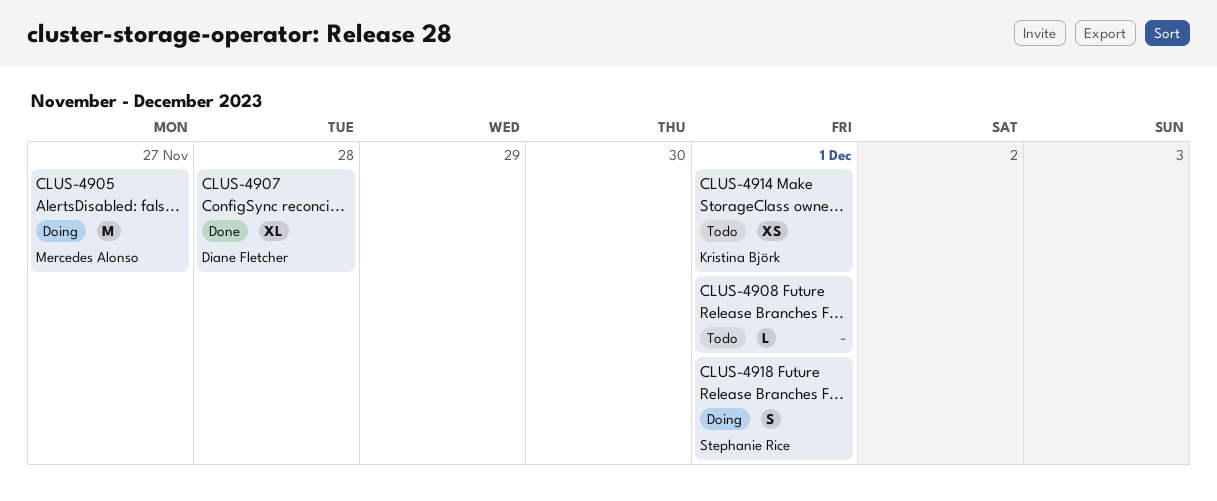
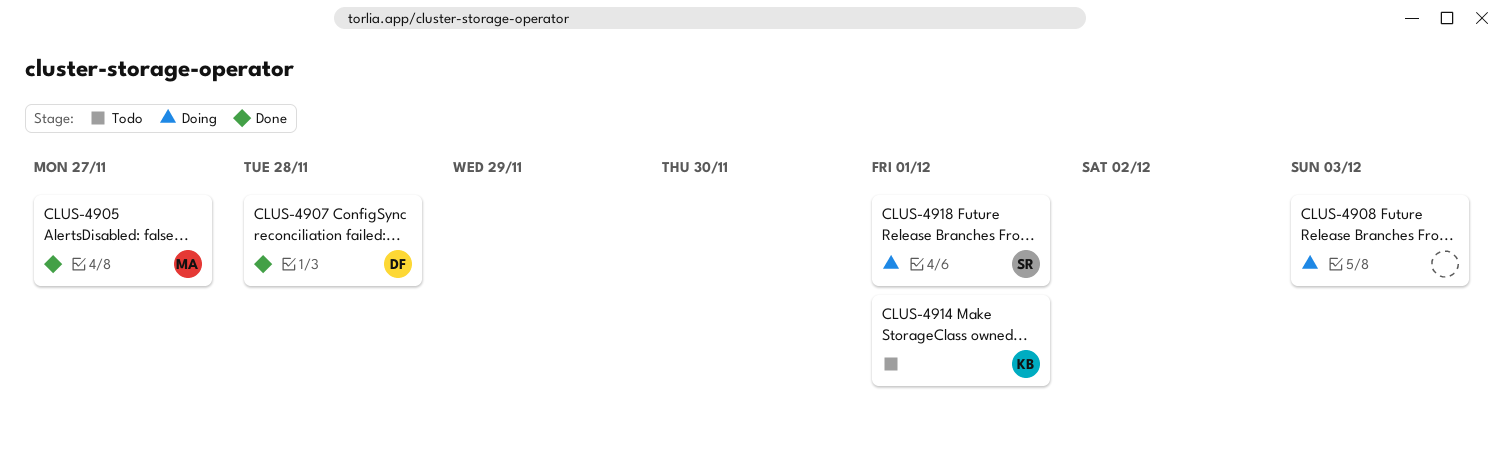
CLUS-4905, status: Doing -> Done
CLUS-4908, status: Todo -> Doing
CLUS-4908, due: Dec 1 -> Dec 3

